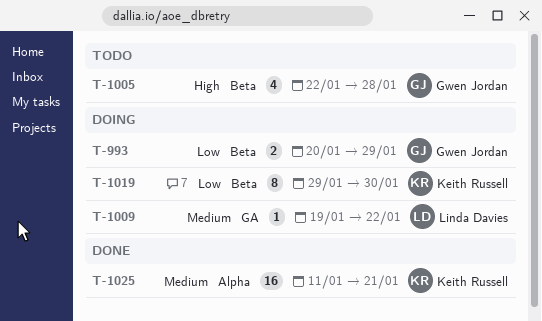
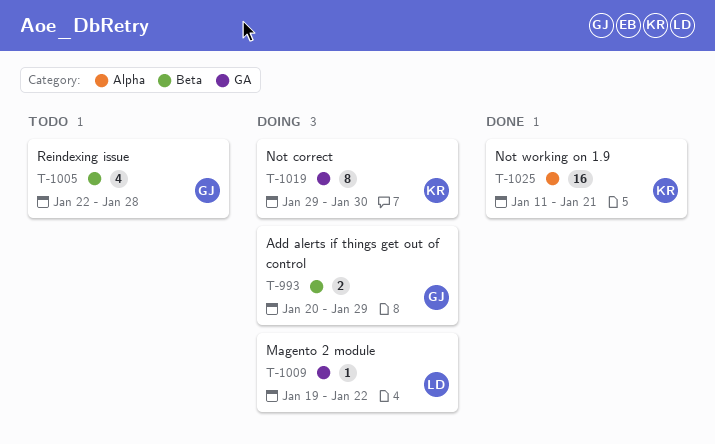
T-1019, label: Beta -> GA

